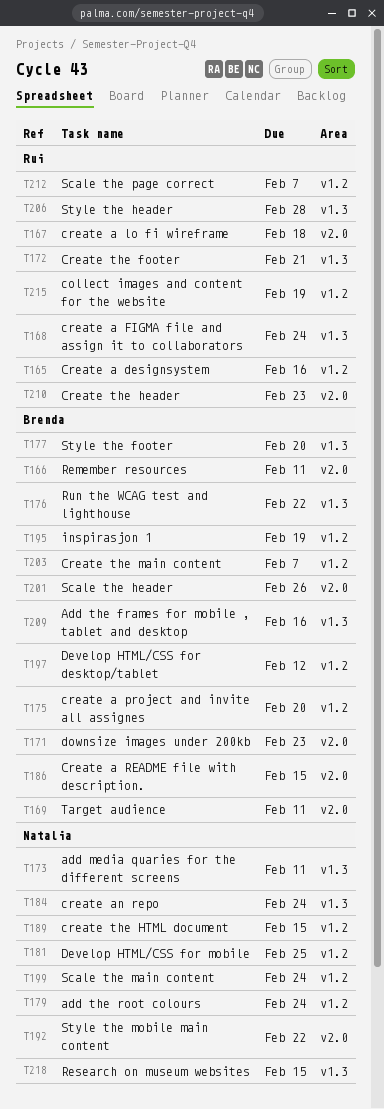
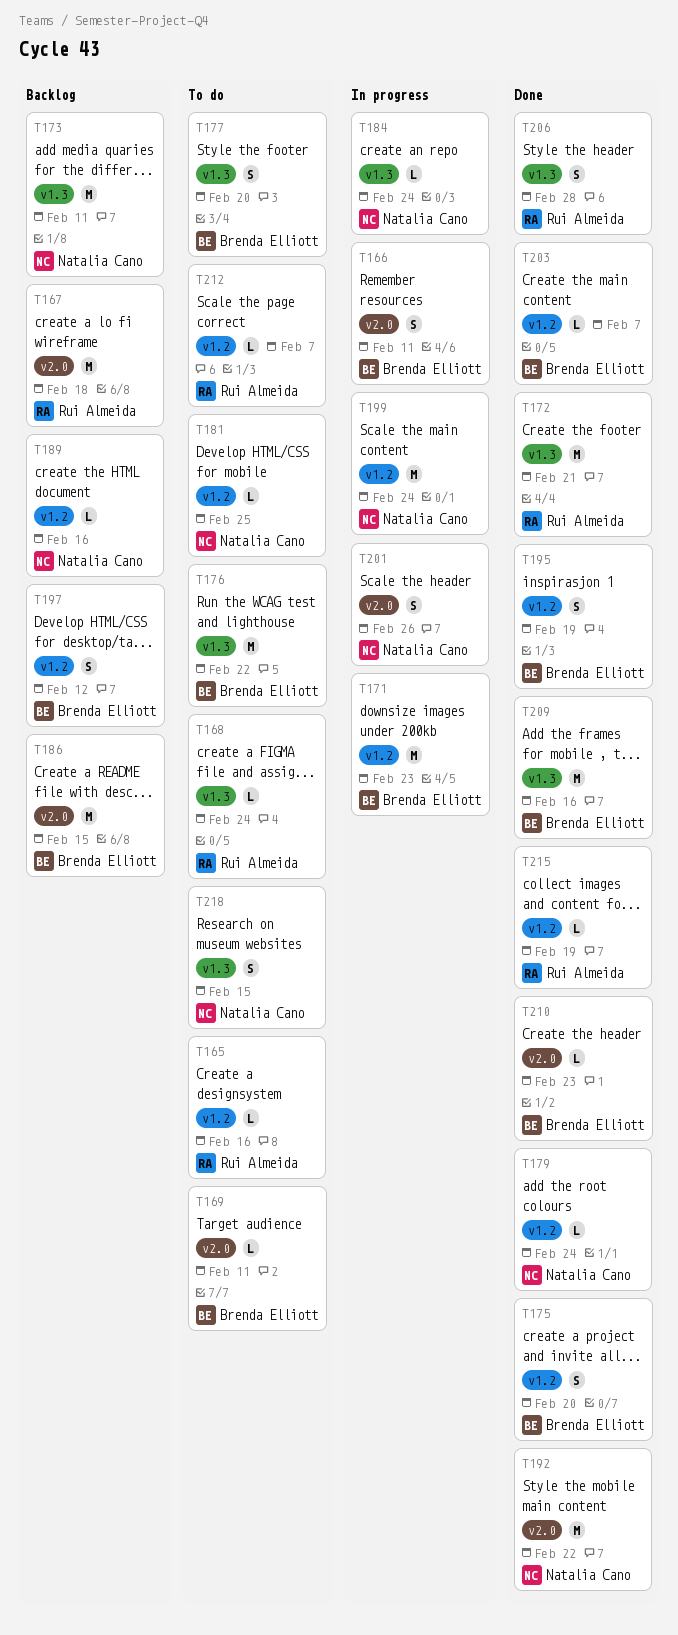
T171, label: v2.0 -> v1.2
T189, due: Feb 15 -> Feb 16
T201, owner: Brenda Elliott -> Natalia Cano
T210, owner: Rui Almeida -> Brenda Elliott

